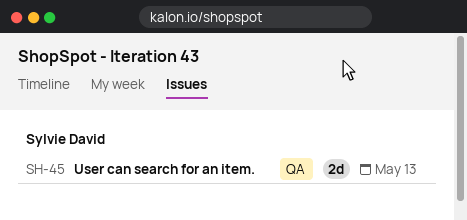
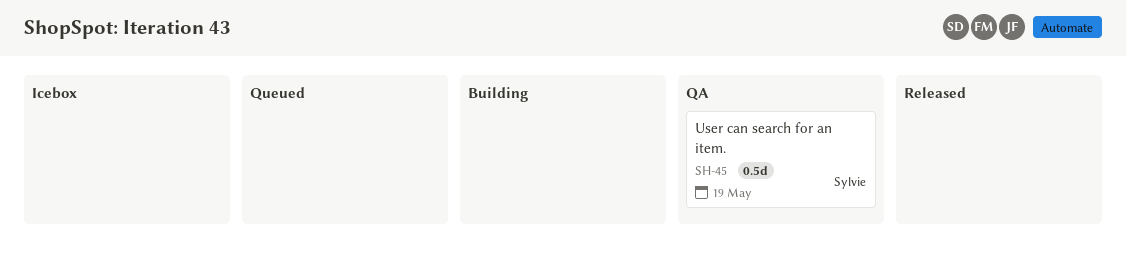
SH-45, estimate: 2d -> 0.5d
SH-45, due: May 13 -> May 19

